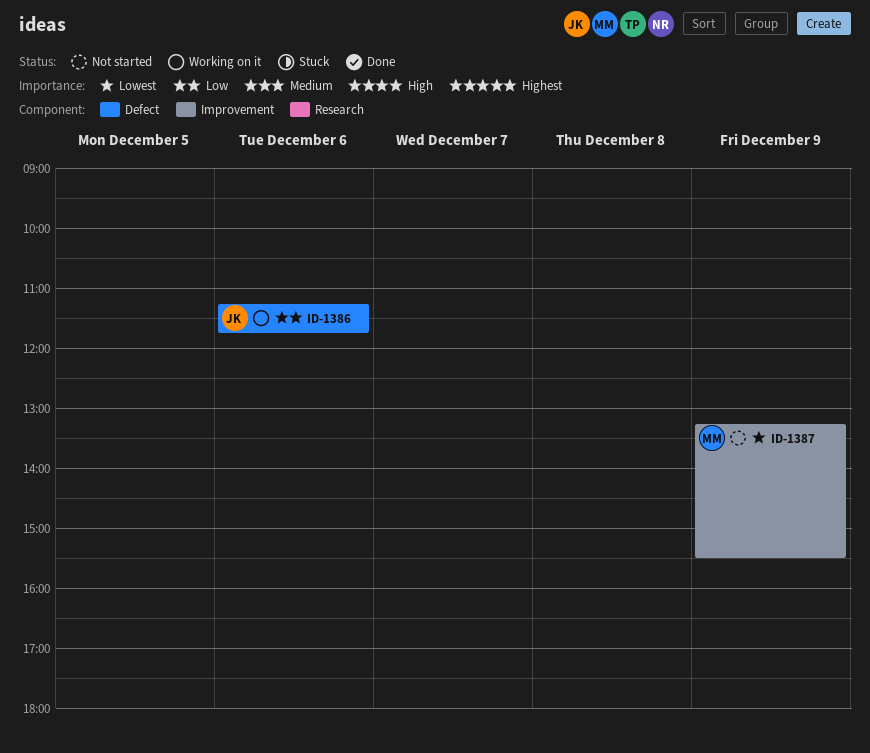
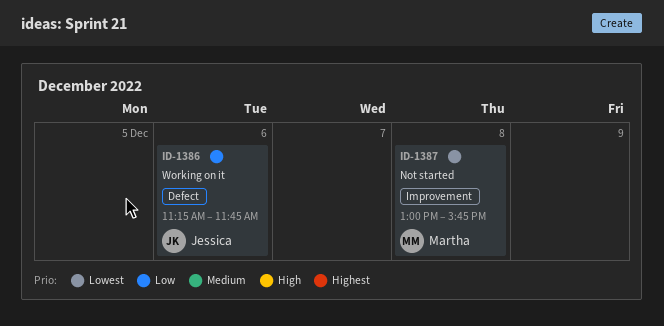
ID-1387, day: Dec 9 -> Dec 8
ID-1387, begins: 13:15 -> 13:00
ID-1387, ends: 15:30 -> 15:45

